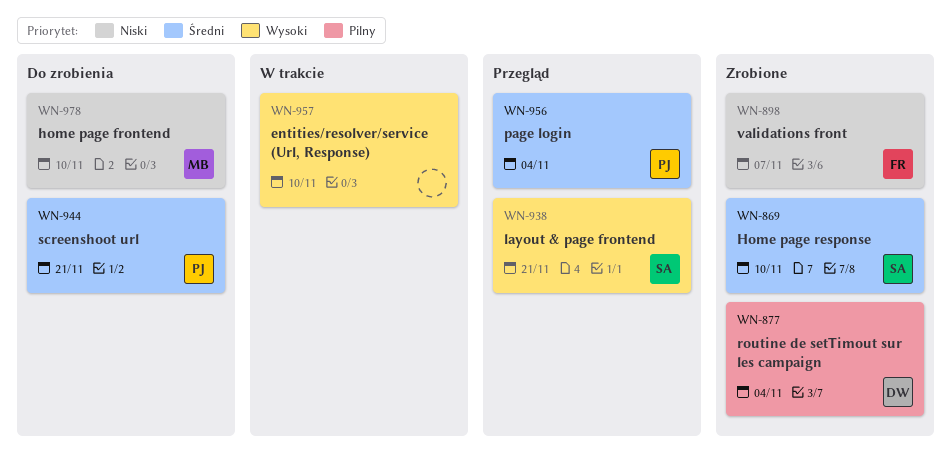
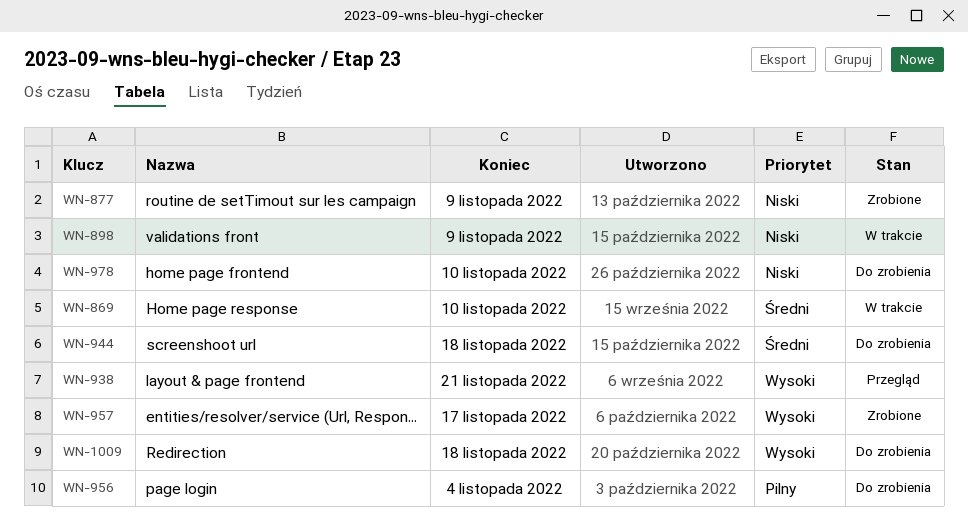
WN-869, status: Zrobione -> W trakcie
WN-877, priority: Pilny -> Niski
WN-877, due: Nov 4 -> Nov 9
WN-898, status: Zrobione -> W trakcie
WN-898, due: Nov 7 -> Nov 9
WN-944, due: Nov 21 -> Nov 18
WN-956, status: Przegląd -> Do zrobienia
WN-956, priority: Średni -> Pilny
WN-957, status: W trakcie -> Zrobione
WN-957, due: Nov 10 -> Nov 17
WN-1009: none -> present

